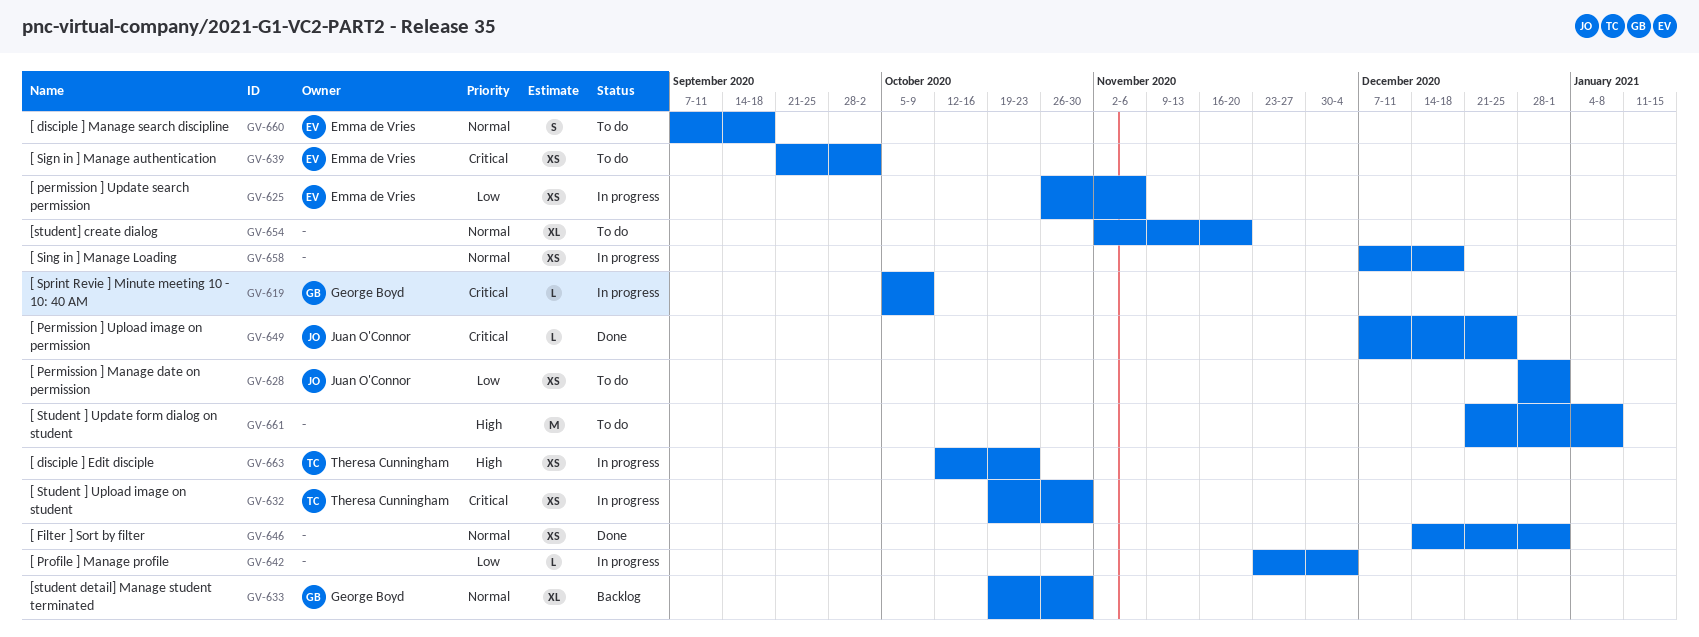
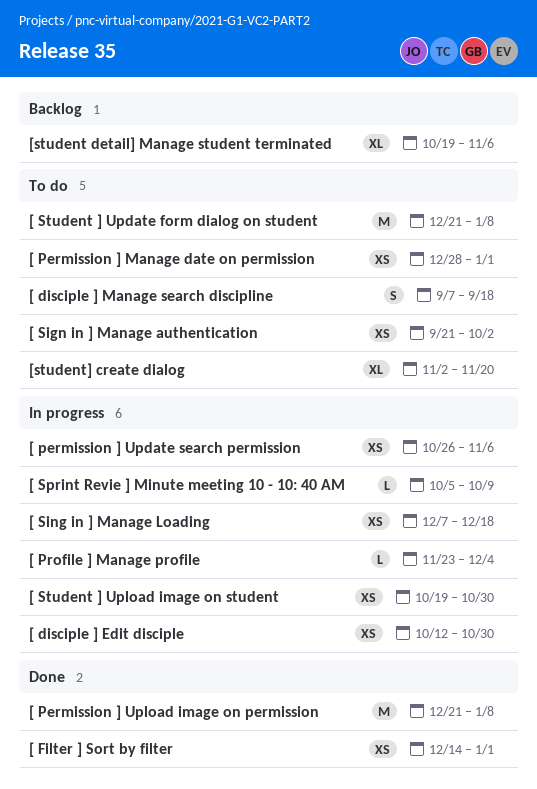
[ disciple ] Edit disciple, due: Oct 23 -> Oct 30
[ Permission ] Upload image on permission, estimate: L -> M
[ Permission ] Upload image on permission, start: Dec 7 -> Dec 21
[ Permission ] Upload image on permission, due: Dec 25 -> Jan 8
[student detail] Manage student terminated, due: Oct 30 -> Nov 6

